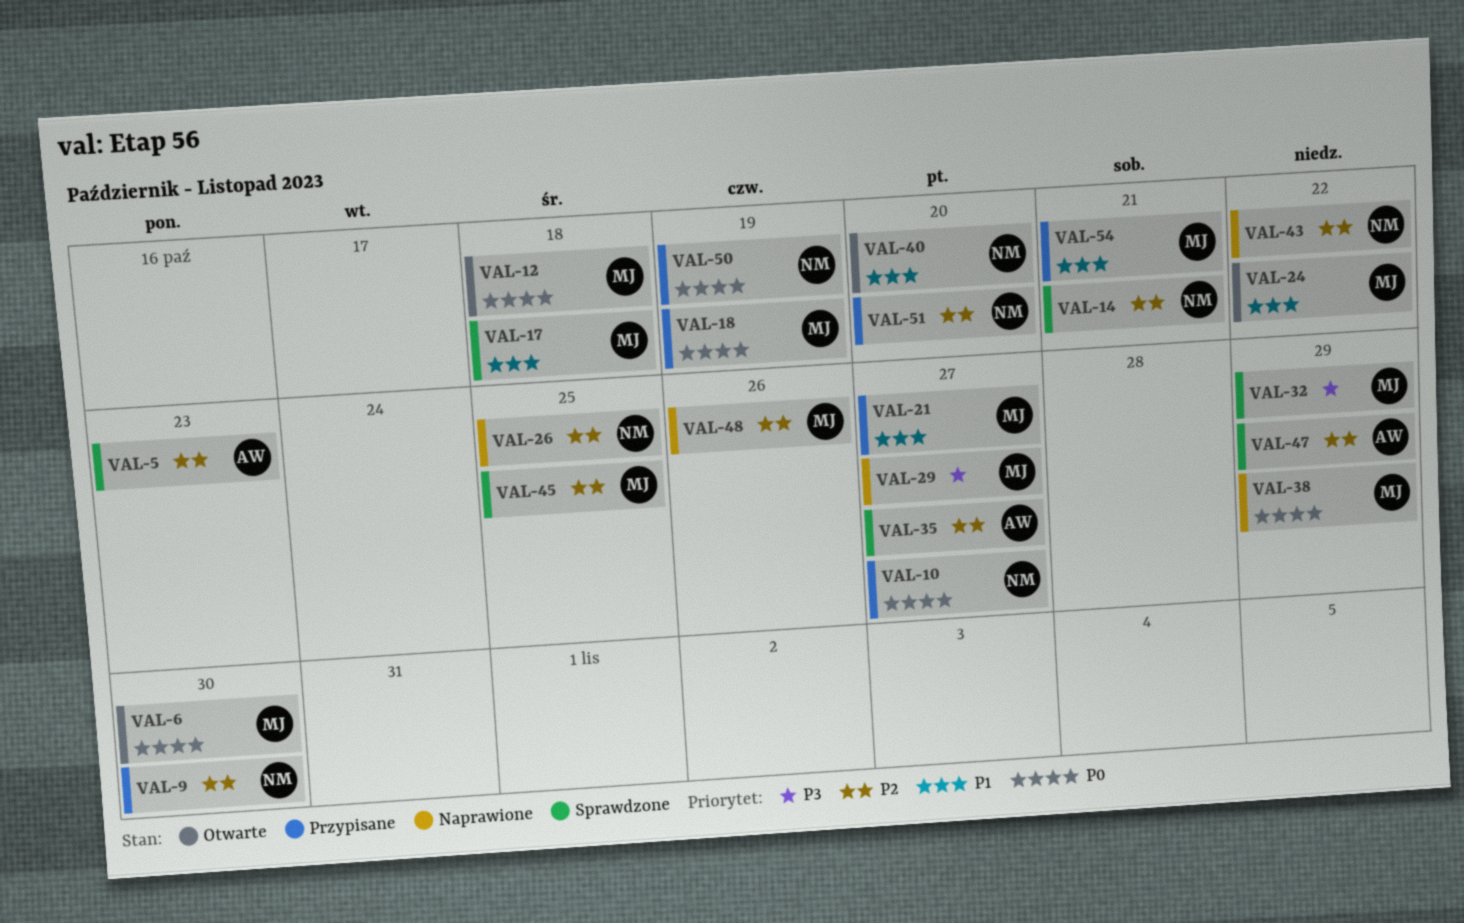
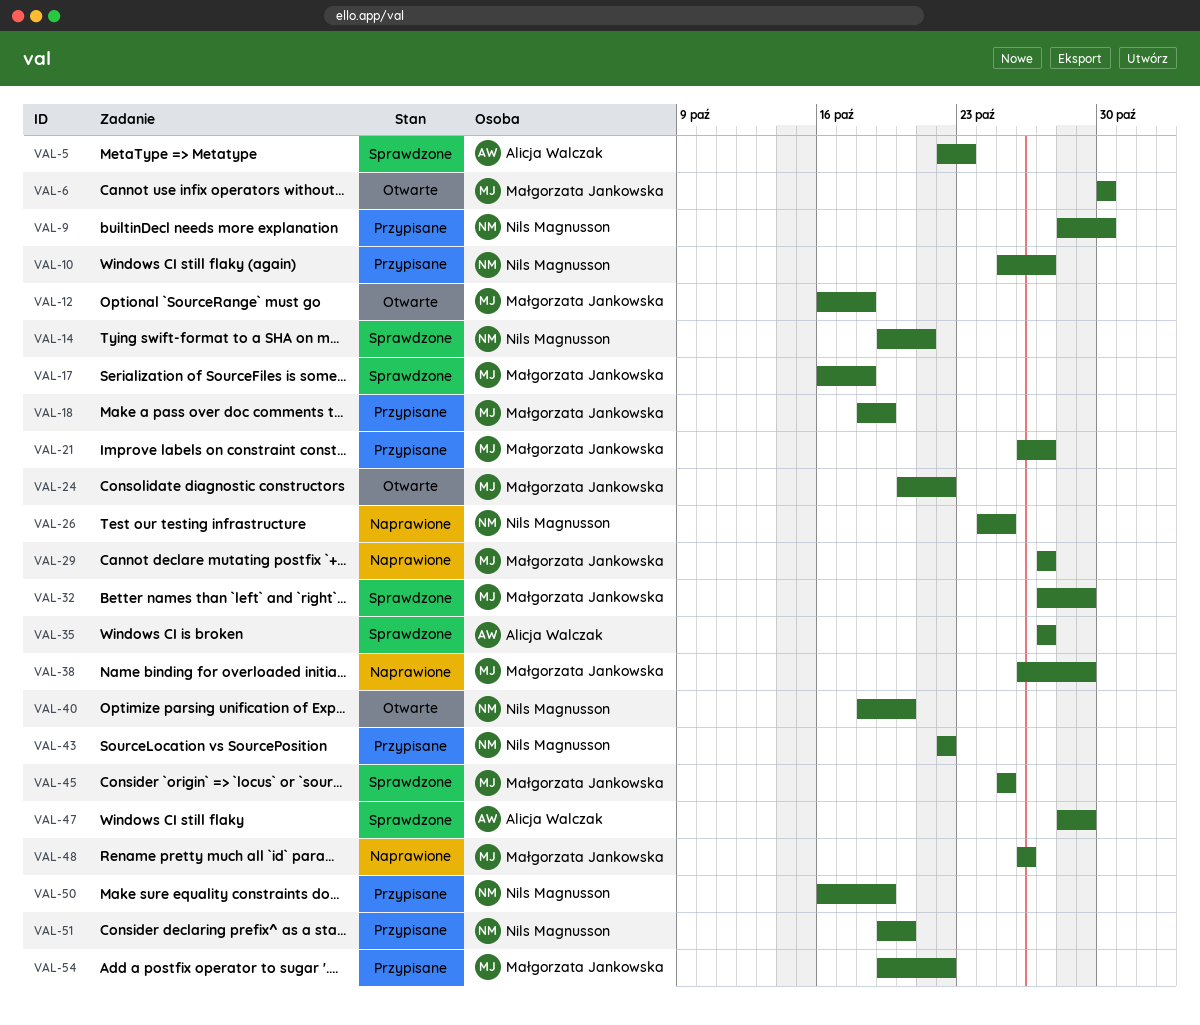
VAL-43, status: Naprawione -> Przypisane
VAL-54, due: Oct 21 -> Oct 22

